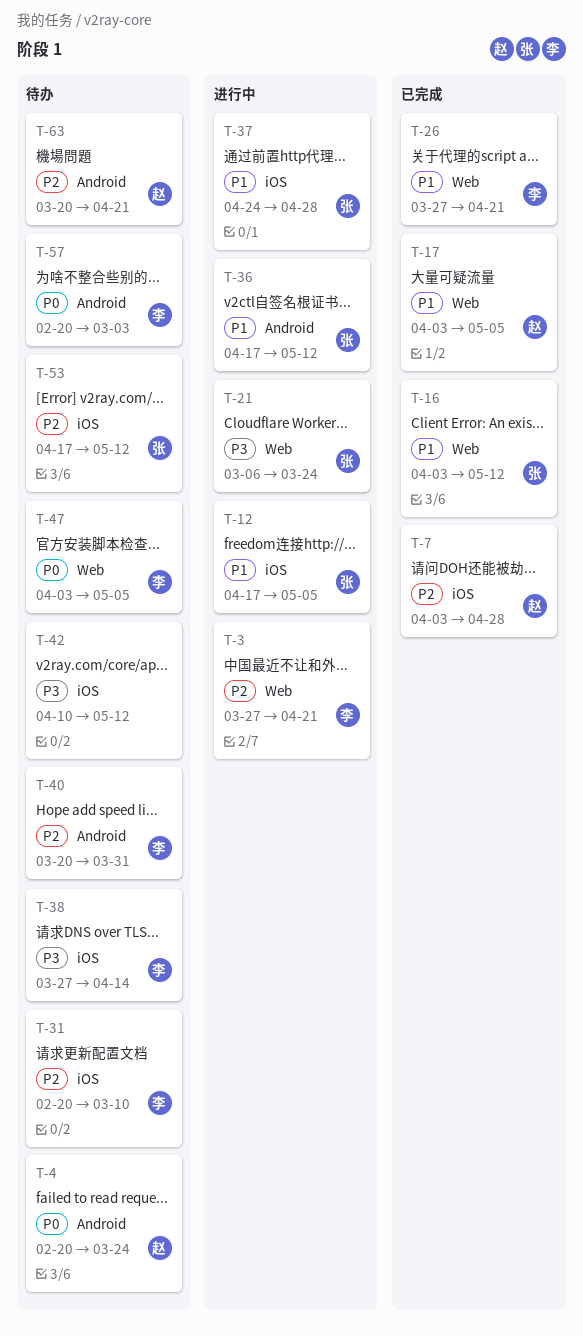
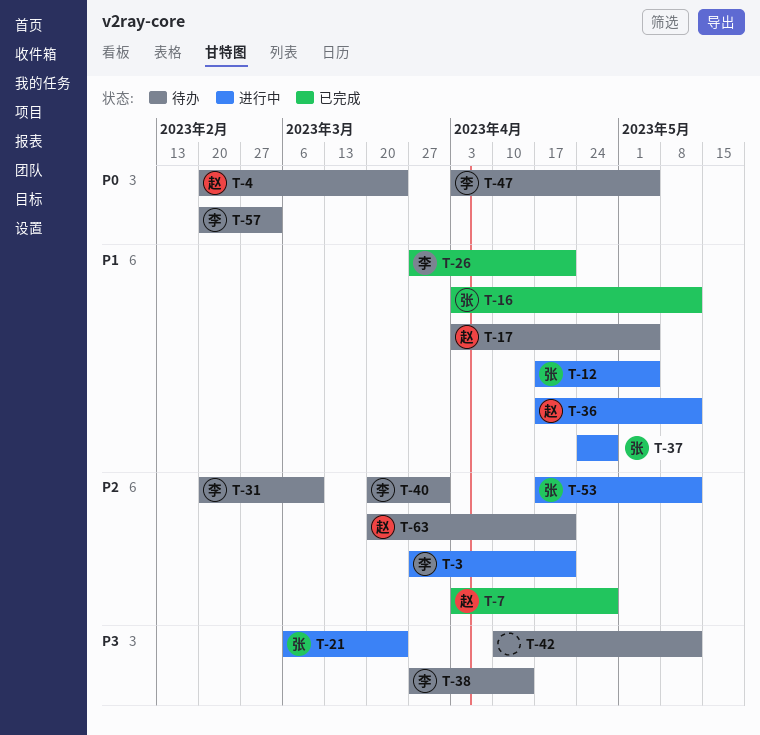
T-17, status: 已完成 -> 待办
T-36, owner: 张 -> 赵
T-53, status: 待办 -> 进行中

